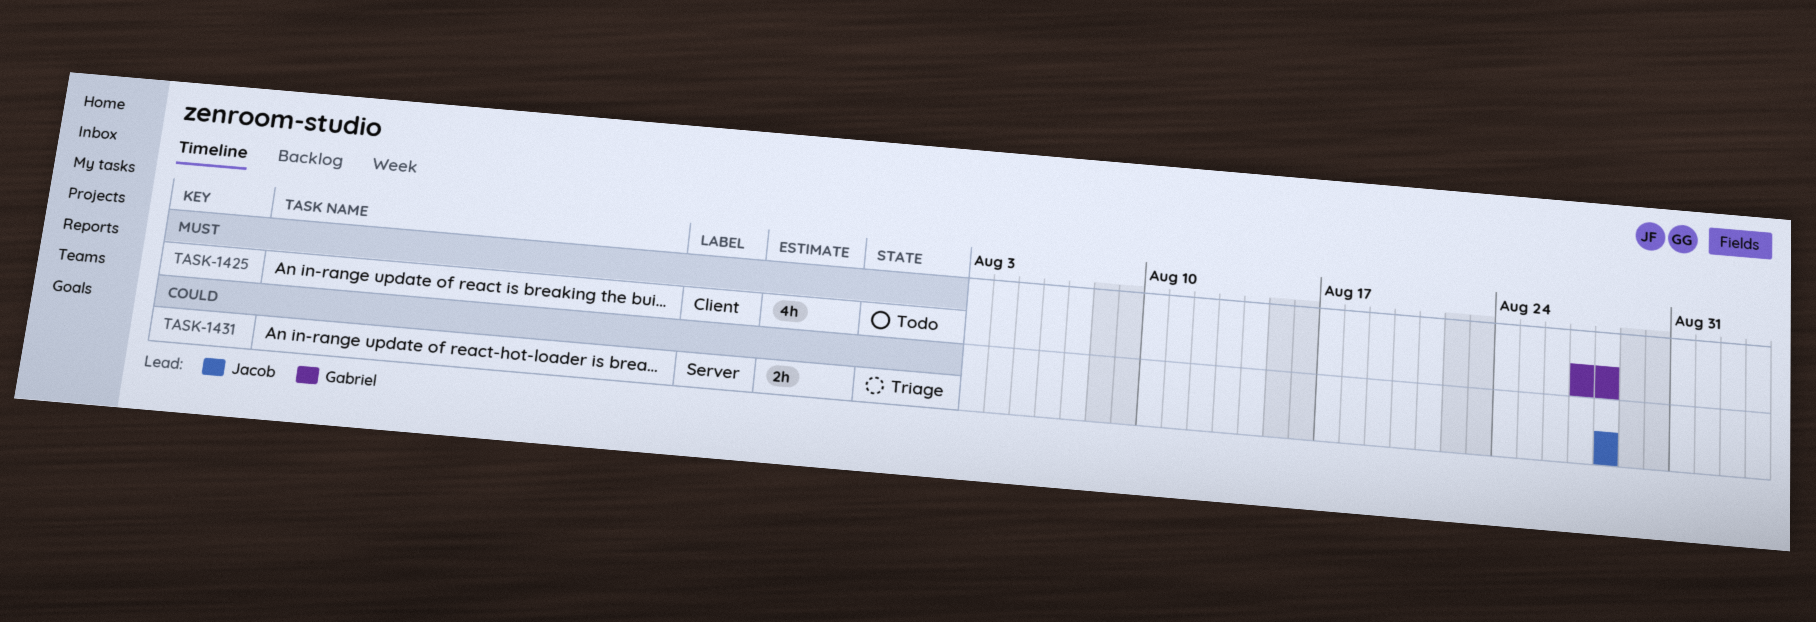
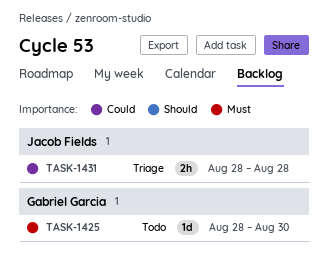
TASK-1425, estimate: 4h -> 1d
TASK-1425, start: Aug 27 -> Aug 28
TASK-1425, due: Aug 28 -> Aug 30

